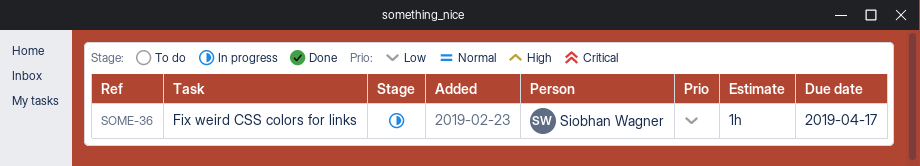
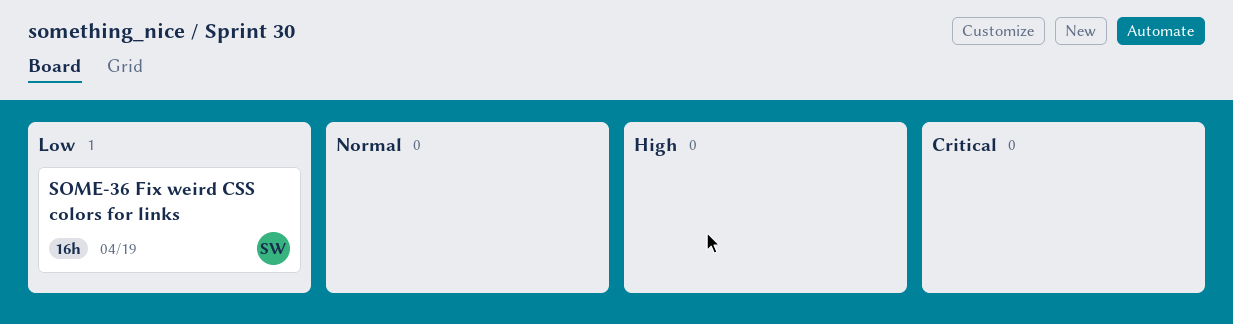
SOME-36, estimate: 1h -> 16h
SOME-36, due: Apr 17 -> Apr 19

